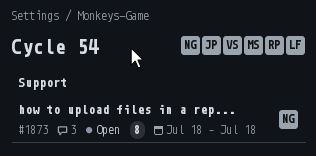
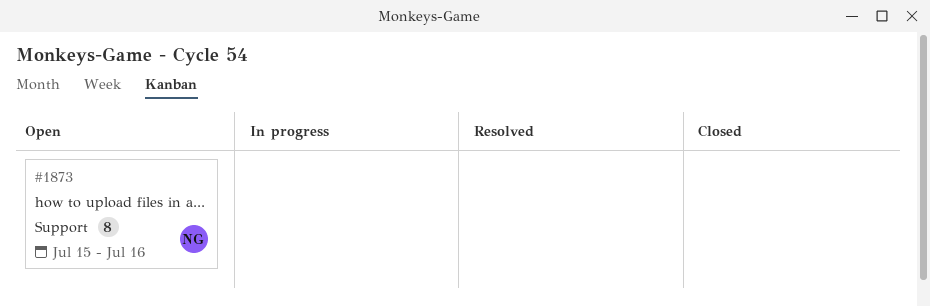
#1873, start: Jul 18 -> Jul 15
#1873, due: Jul 18 -> Jul 16

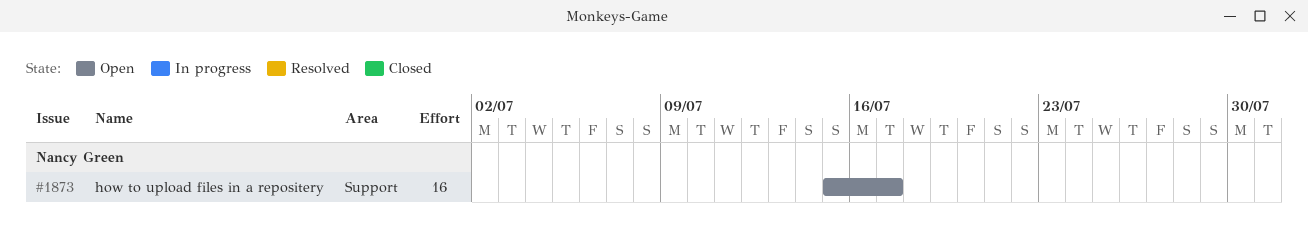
#1873, estimate: 8 -> 16
#1873, due: Jul 16 -> Jul 17

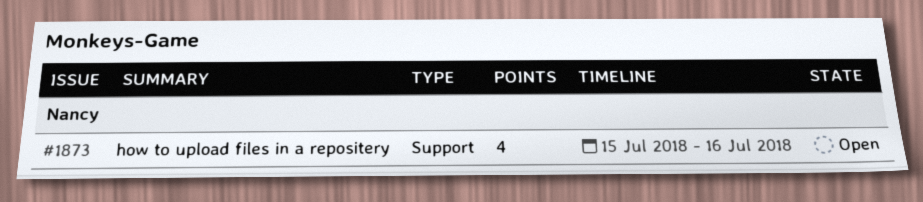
#1873, estimate: 16 -> 4
#1873, due: Jul 17 -> Jul 16

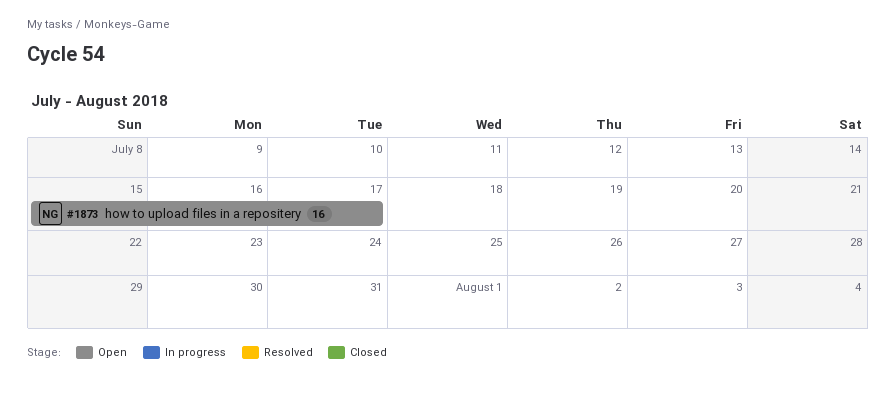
#1873, estimate: 4 -> 16
#1873, due: Jul 16 -> Jul 17

